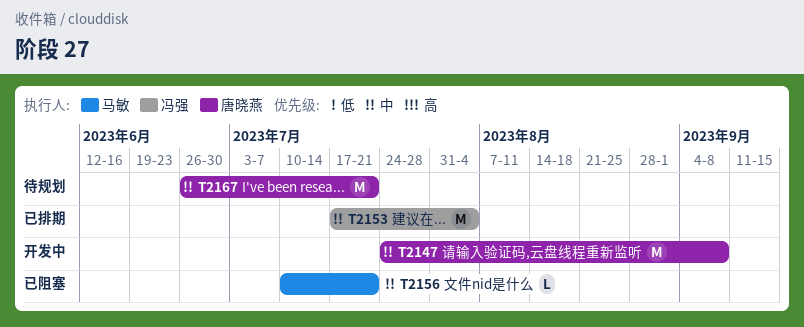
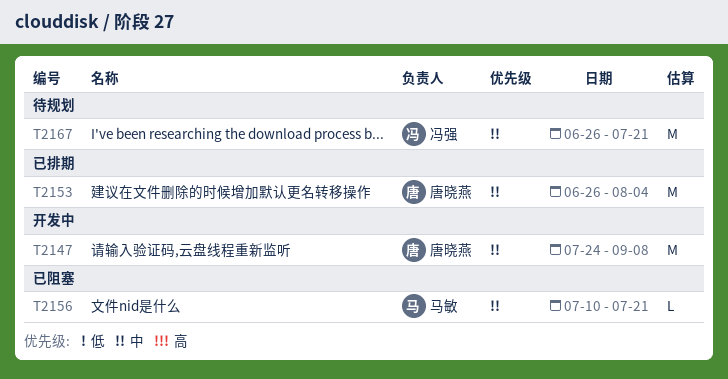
T2153, owner: 冯强 -> 唐晓燕
T2153, start: Jul 17 -> Jun 26
T2167, owner: 唐晓燕 -> 冯强

